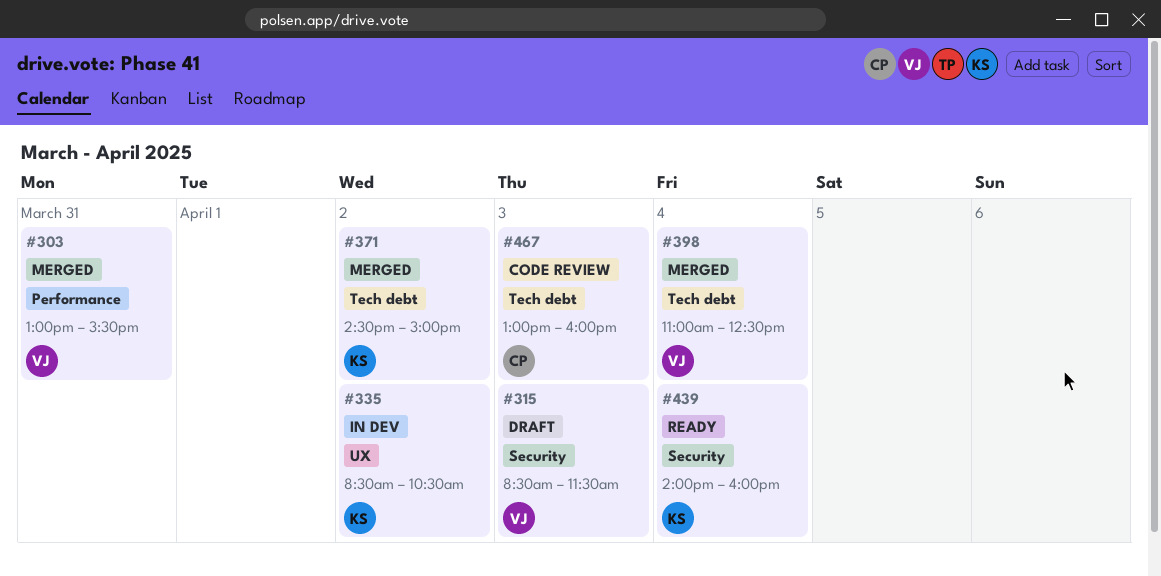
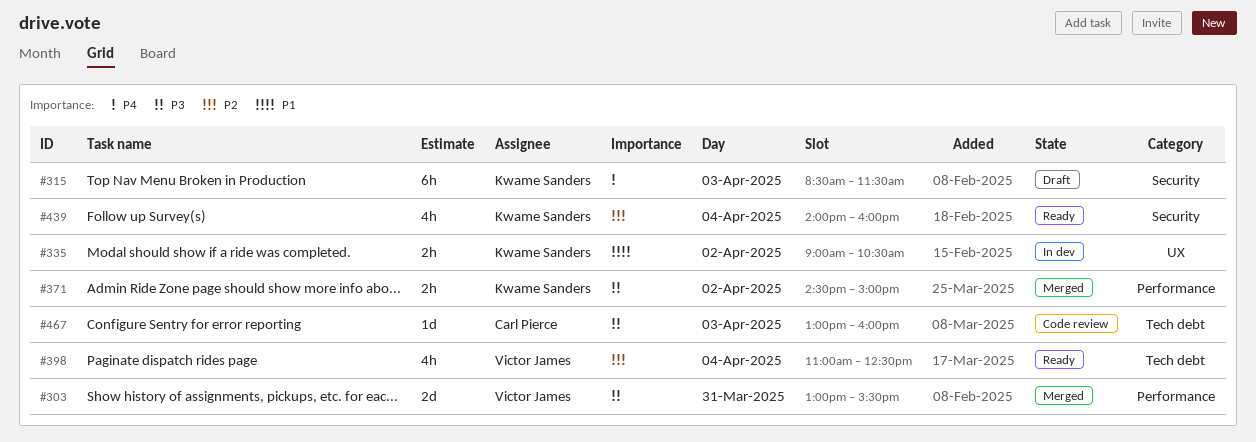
#315, owner: Victor James -> Kwame Sanders
#335, begins: 08:30 -> 09:00
#371, label: Tech debt -> Performance
#398, status: Merged -> Ready

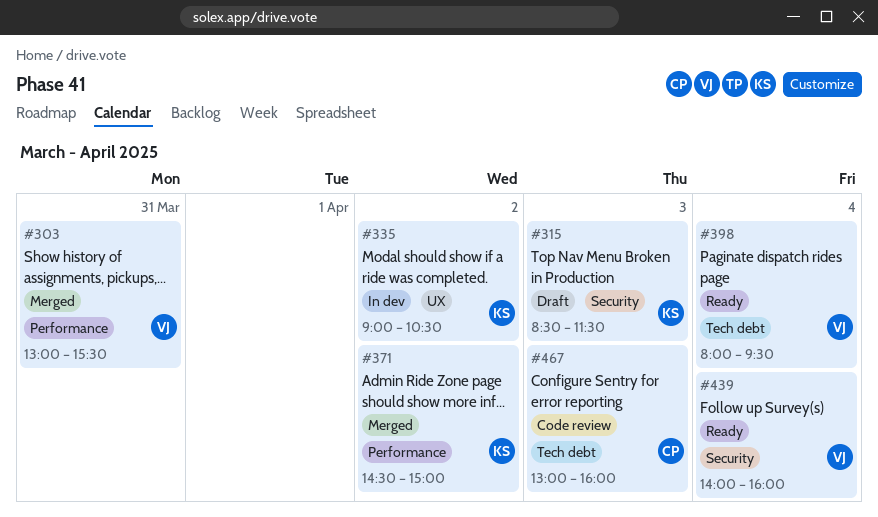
#398, begins: 11:00 -> 08:00
#398, ends: 12:30 -> 09:30
#439, owner: Kwame Sanders -> Victor James

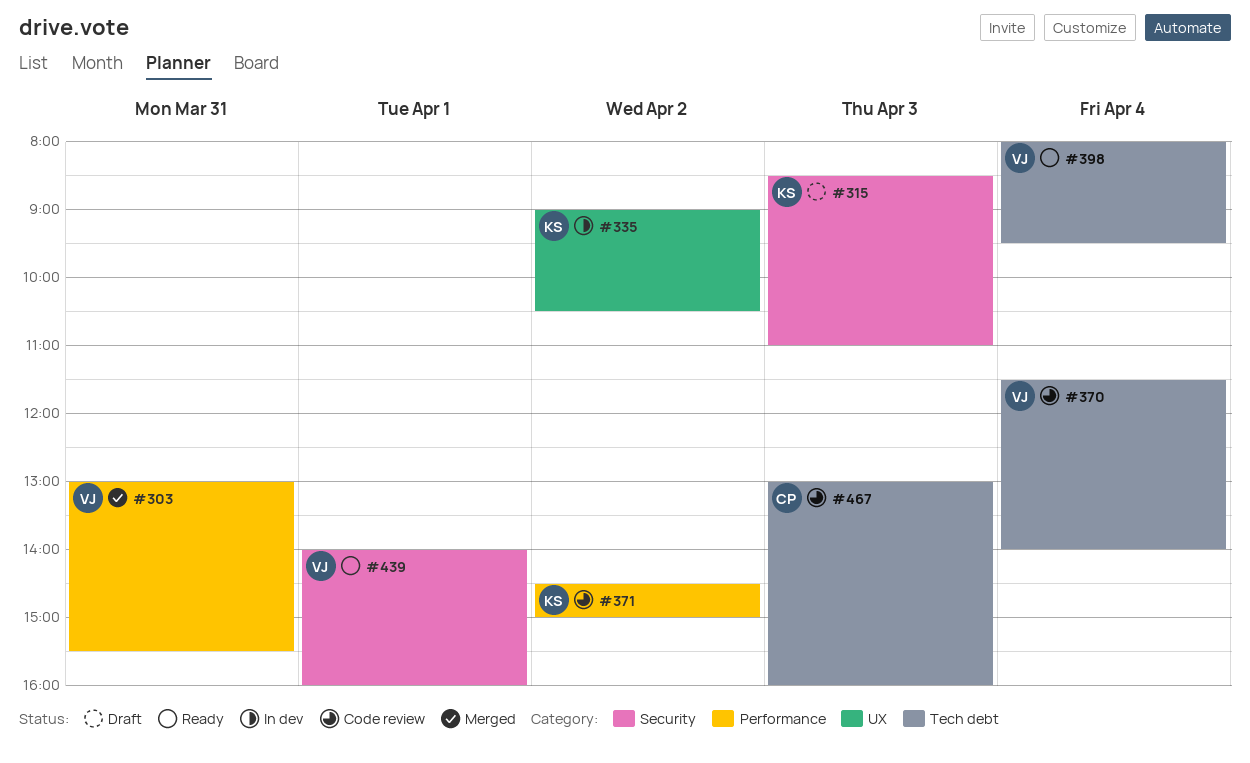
#315, ends: 11:30 -> 11:00
#370: none -> present
#371, status: Merged -> Code review
#439, day: Apr 4 -> Apr 1

